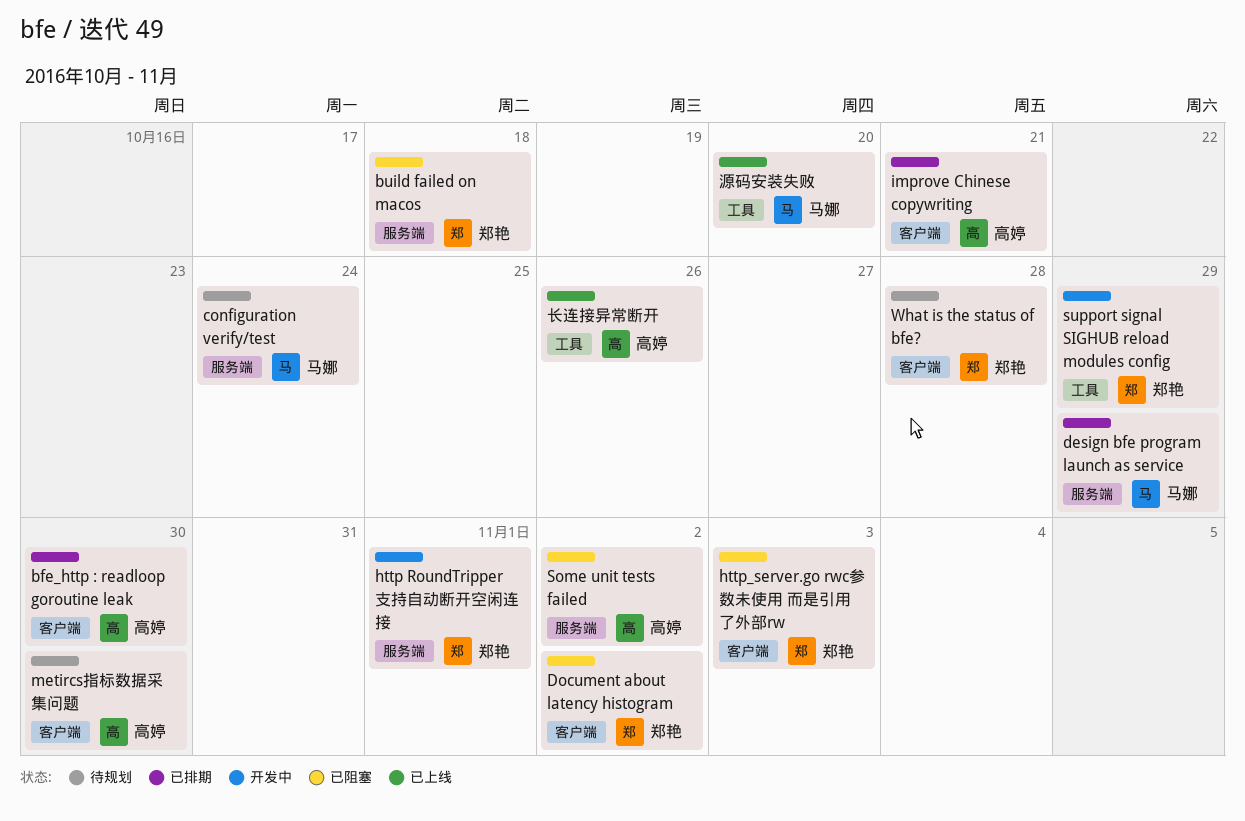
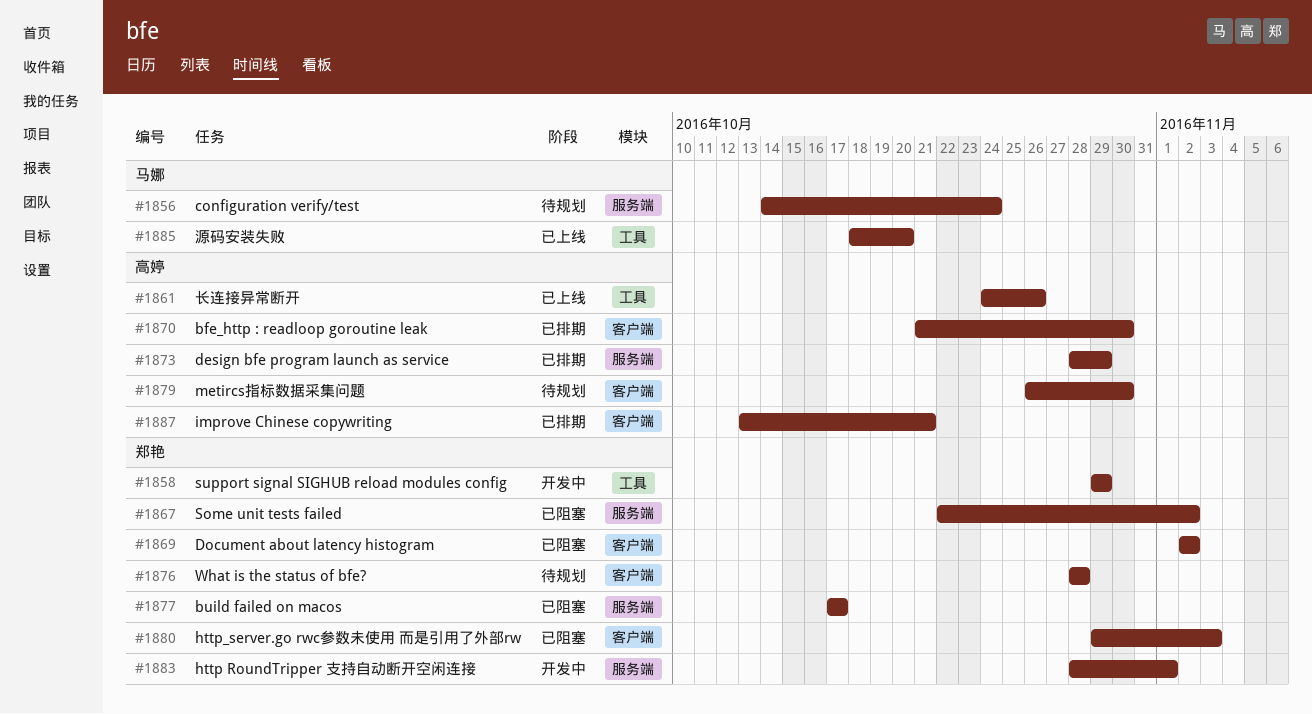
build failed on macos, due: Oct 18 -> Oct 17
design bfe program launch as service, owner: 马娜 -> 高婷
Some unit tests failed, owner: 高婷 -> 郑艳

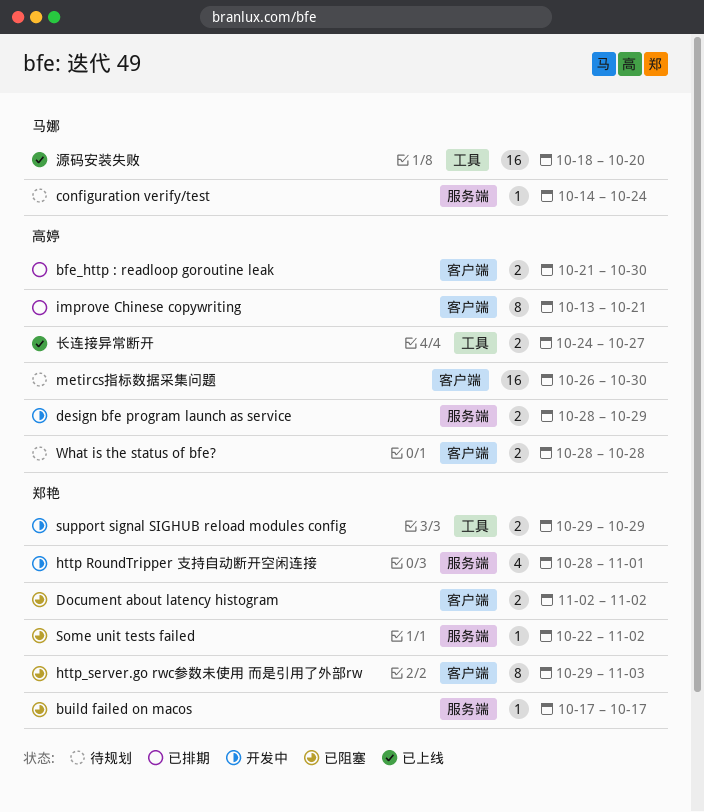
design bfe program launch as service, status: 已排期 -> 开发中
What is the status of bfe?, owner: 郑艳 -> 高婷
长连接异常断开, due: Oct 26 -> Oct 27

